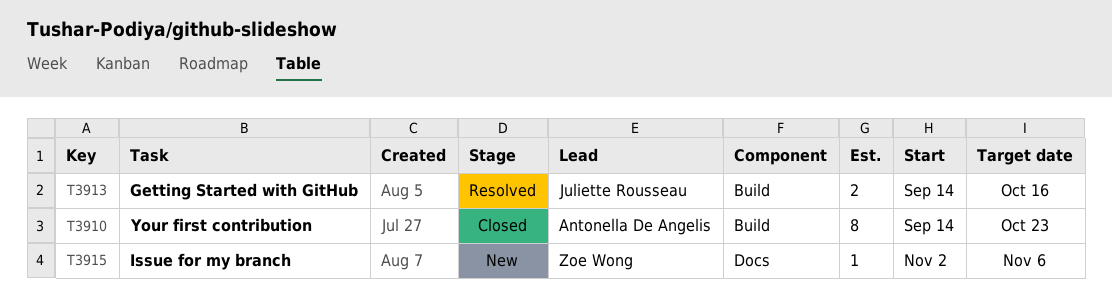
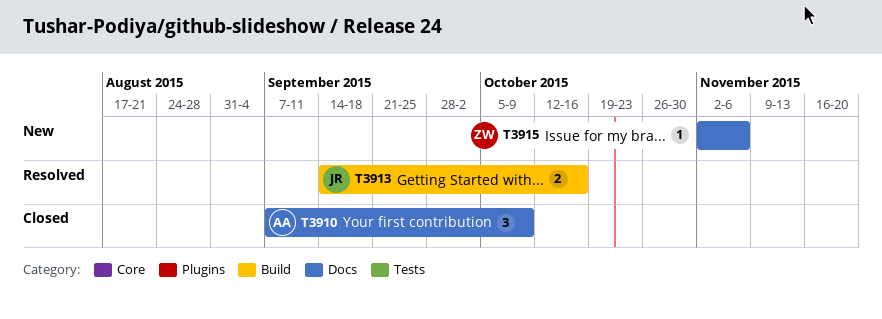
T3910, label: Build -> Docs
T3910, estimate: 8 -> 3
T3910, start: Sep 14 -> Sep 7
T3910, due: Oct 23 -> Oct 9

